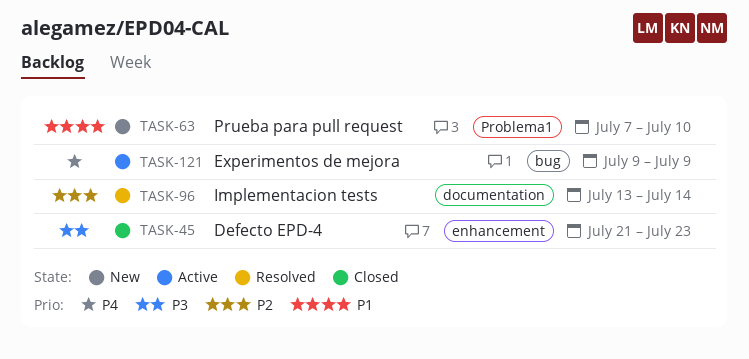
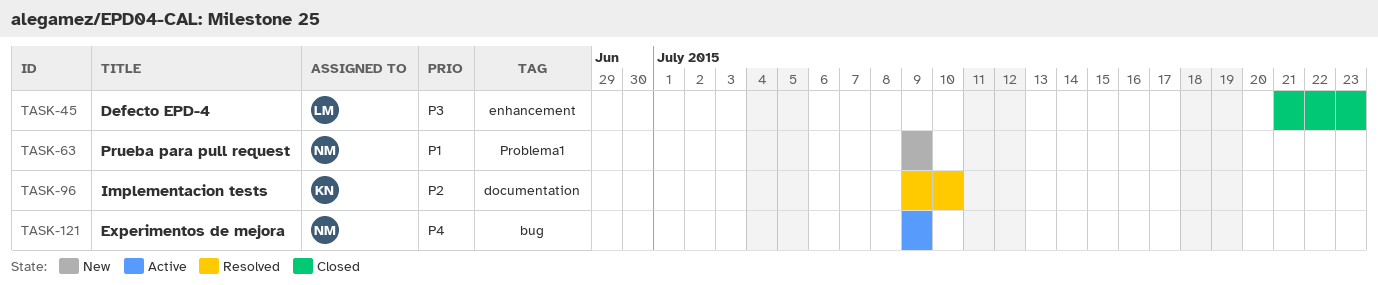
TASK-63, start: Jul 7 -> Jul 9
TASK-63, due: Jul 10 -> Jul 9
TASK-96, start: Jul 13 -> Jul 9
TASK-96, due: Jul 14 -> Jul 10

